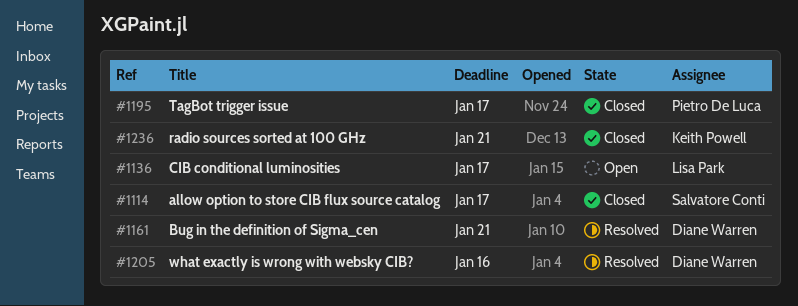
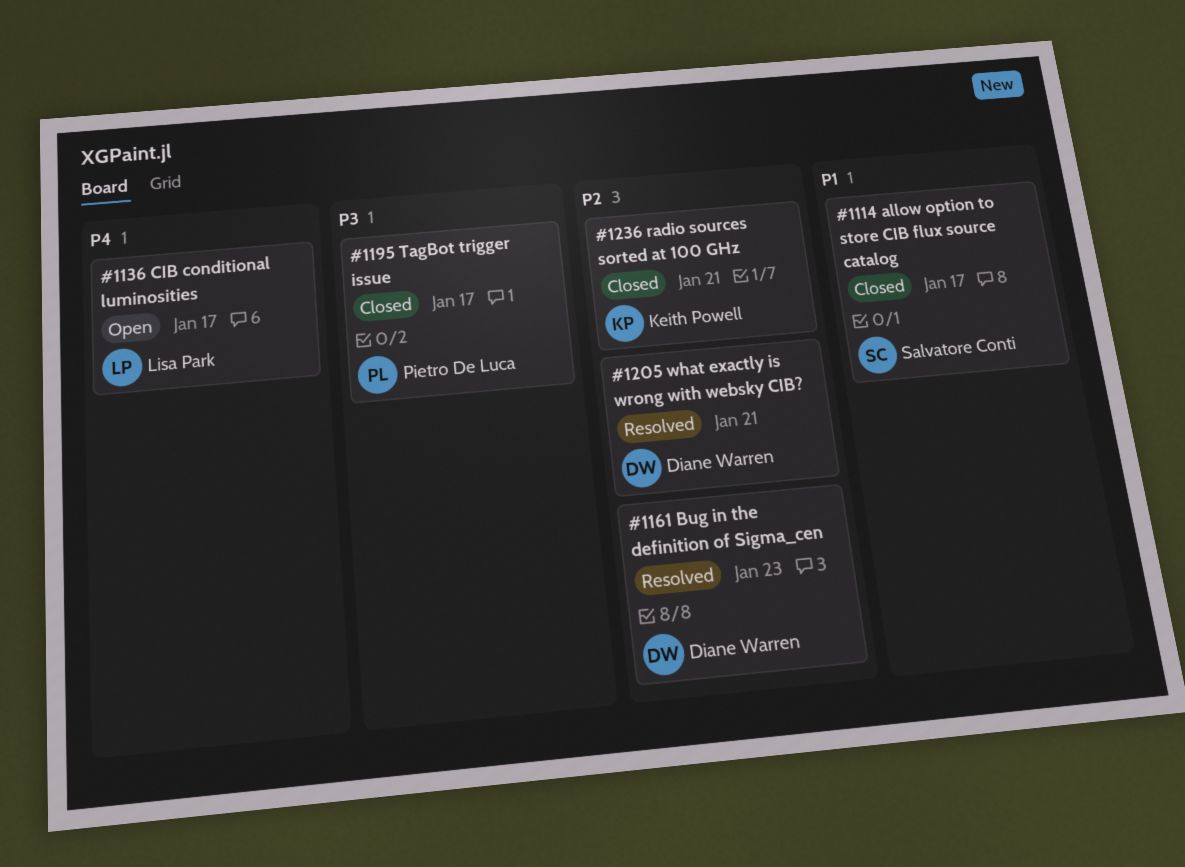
#1161, due: Jan 21 -> Jan 23
#1205, due: Jan 16 -> Jan 21

